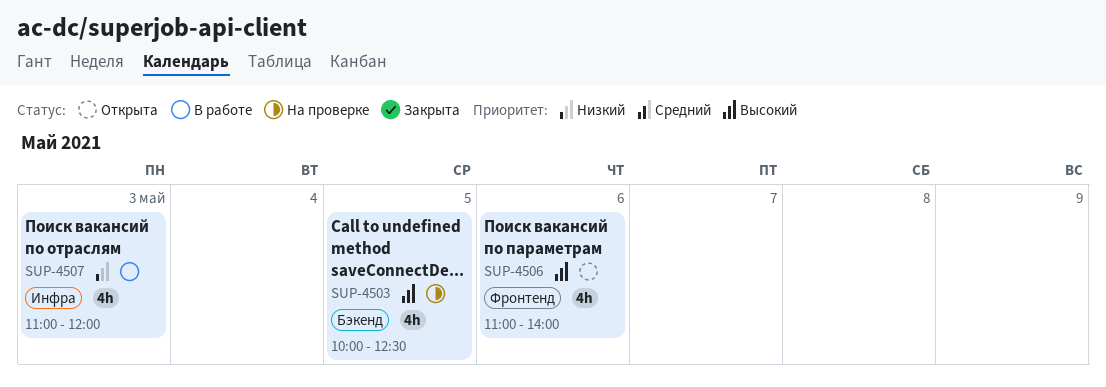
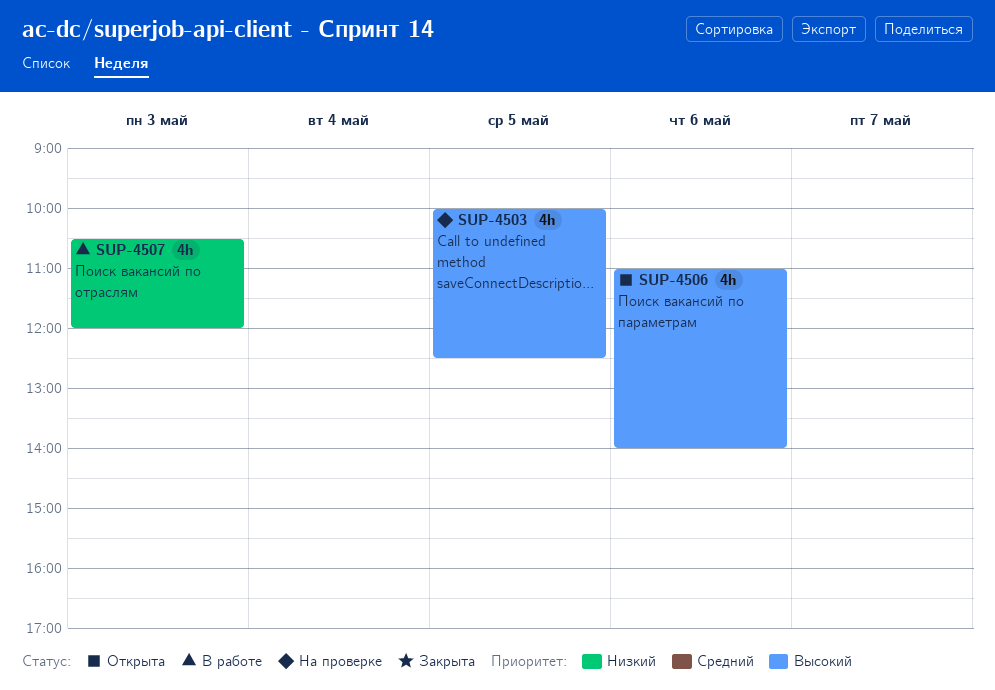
SUP-4507, begins: 11:00 -> 10:30

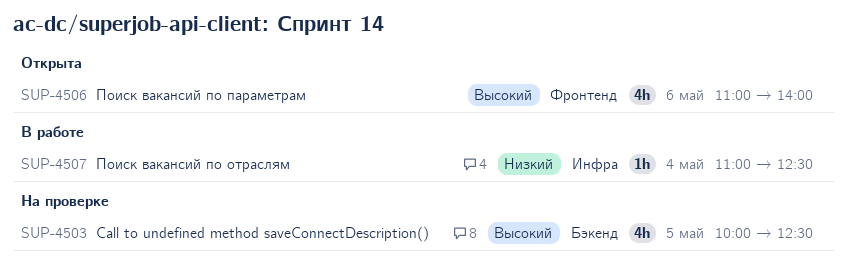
SUP-4507, estimate: 4h -> 1h
SUP-4507, day: May 3 -> May 4
SUP-4507, begins: 10:30 -> 11:00
SUP-4507, ends: 12:00 -> 12:30

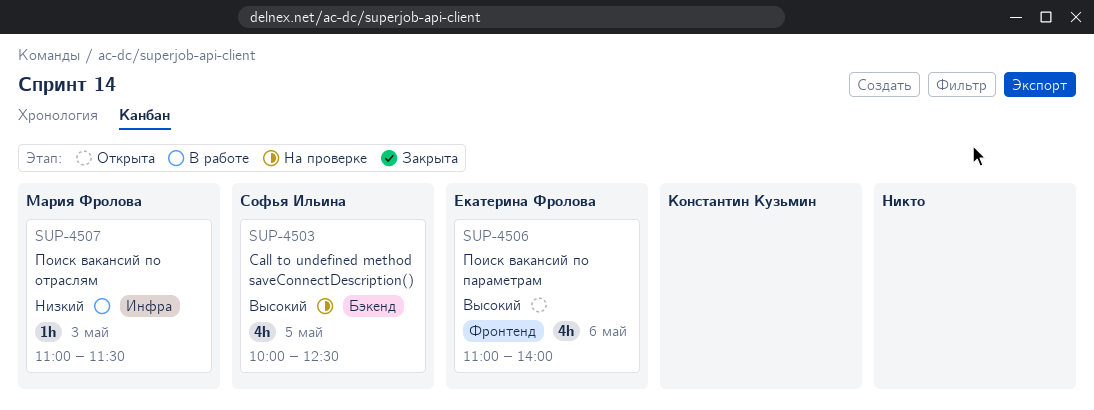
SUP-4507, day: May 4 -> May 3
SUP-4507, ends: 12:30 -> 11:30

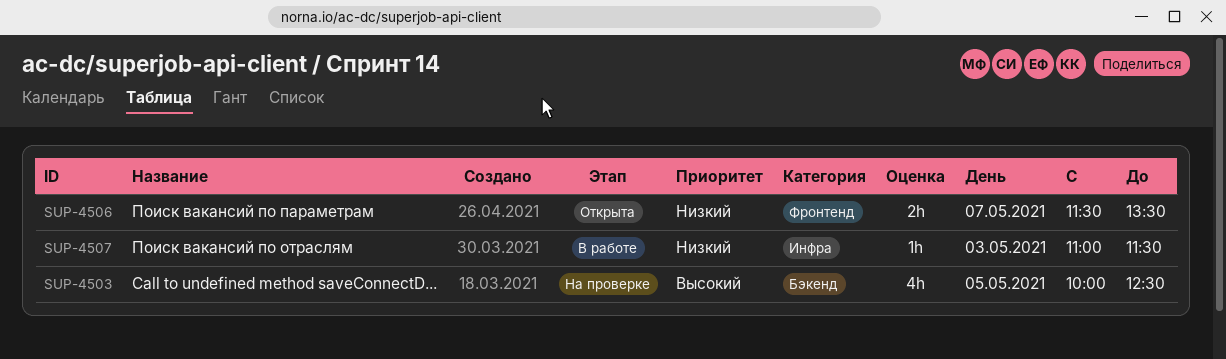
SUP-4506, priority: Высокий -> Низкий
SUP-4506, estimate: 4h -> 2h
SUP-4506, day: May 6 -> May 7
SUP-4506, begins: 11:00 -> 11:30
SUP-4506, ends: 14:00 -> 13:30

